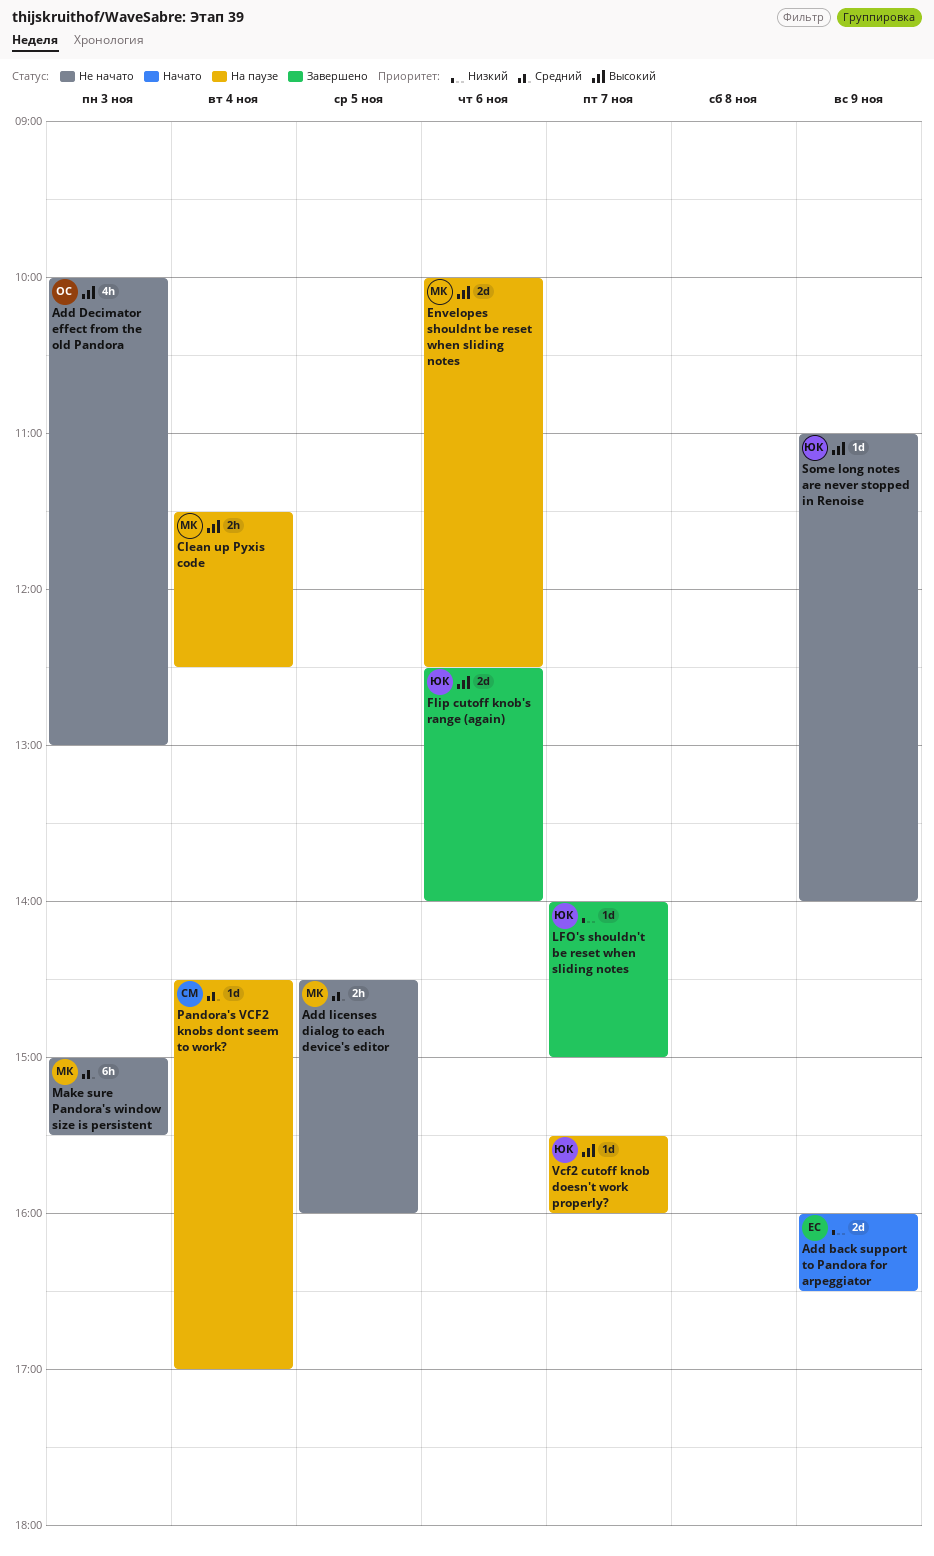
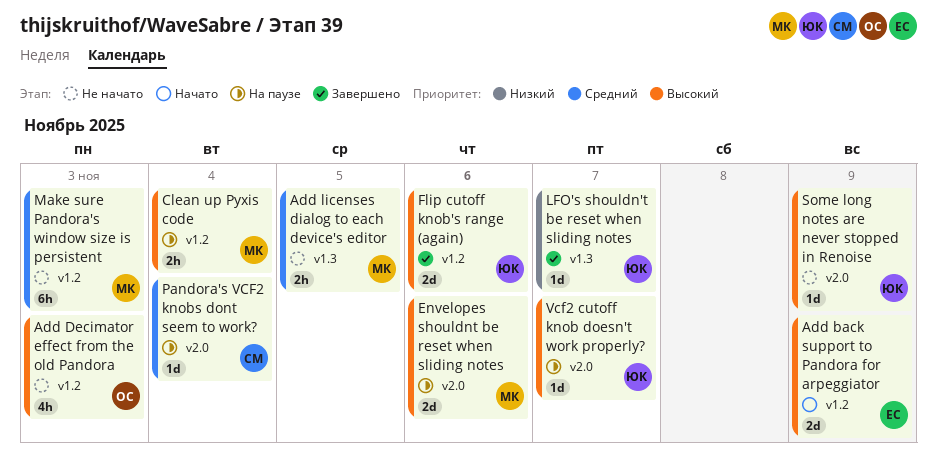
Add back support to Pandora for arpeggiator, priority: Низкий -> Высокий

